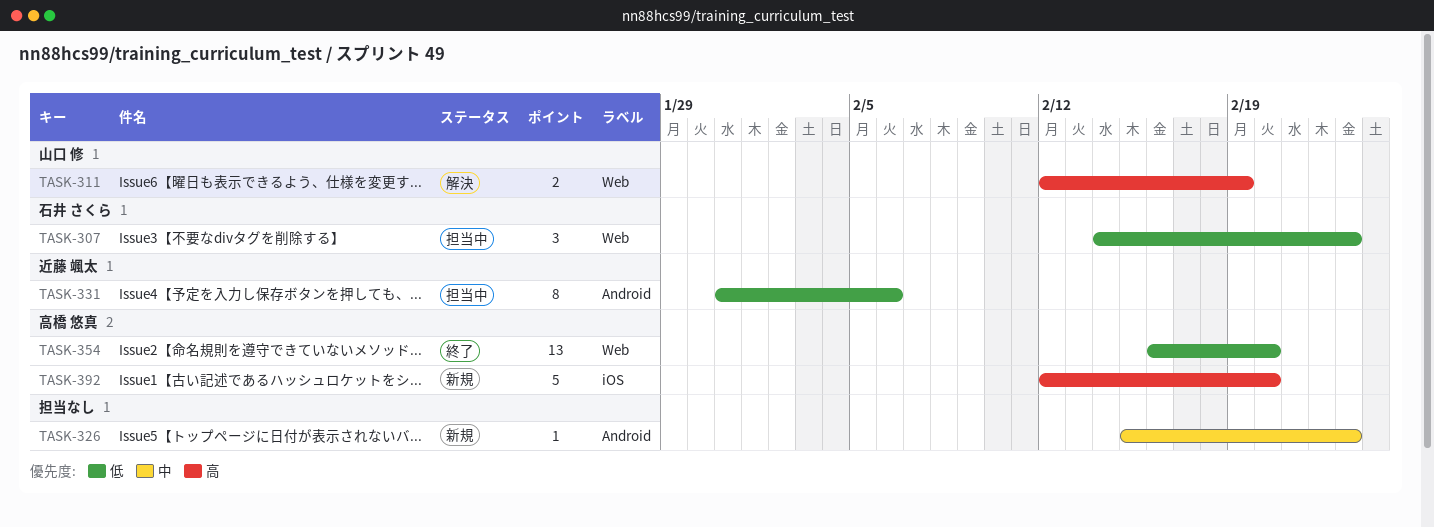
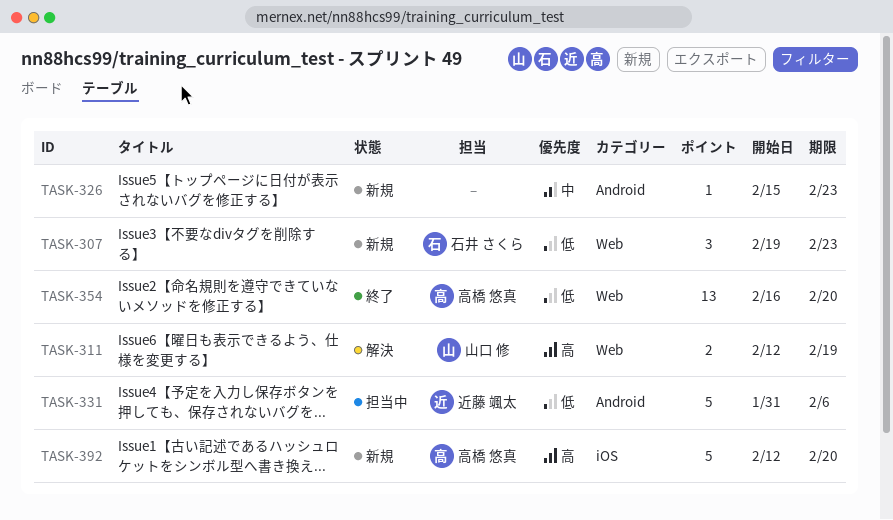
TASK-307, status: 担当中 -> 新規
TASK-307, start: Feb 14 -> Feb 19
TASK-331, estimate: 8 -> 5

